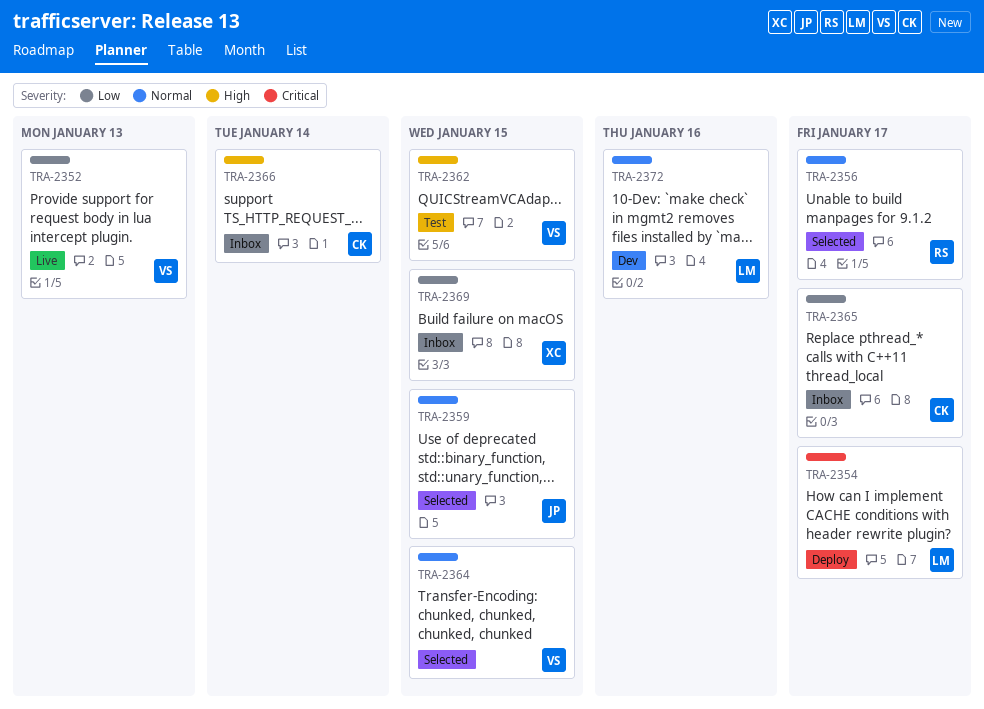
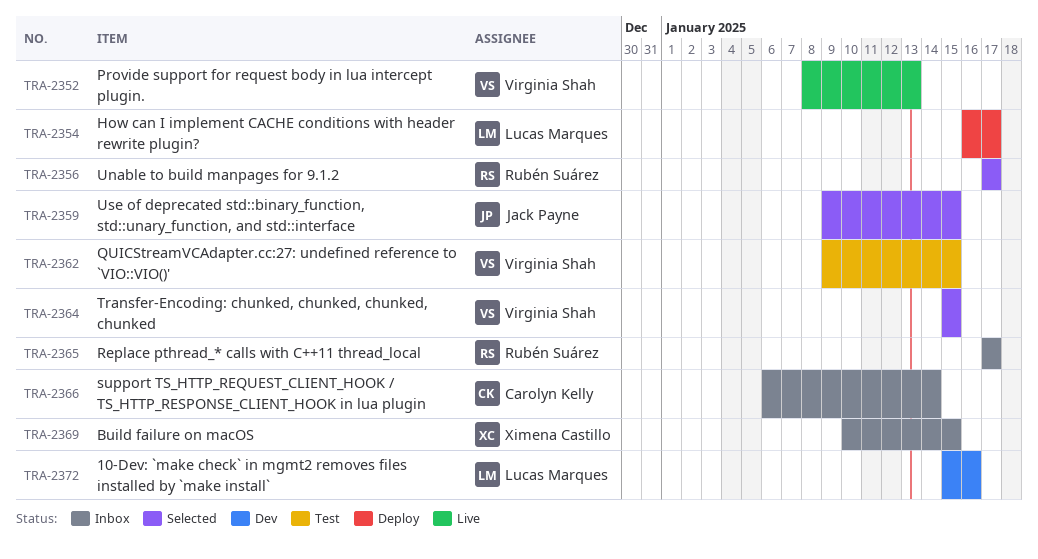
TRA-2365, owner: Carolyn Kelly -> Rubén Suárez

